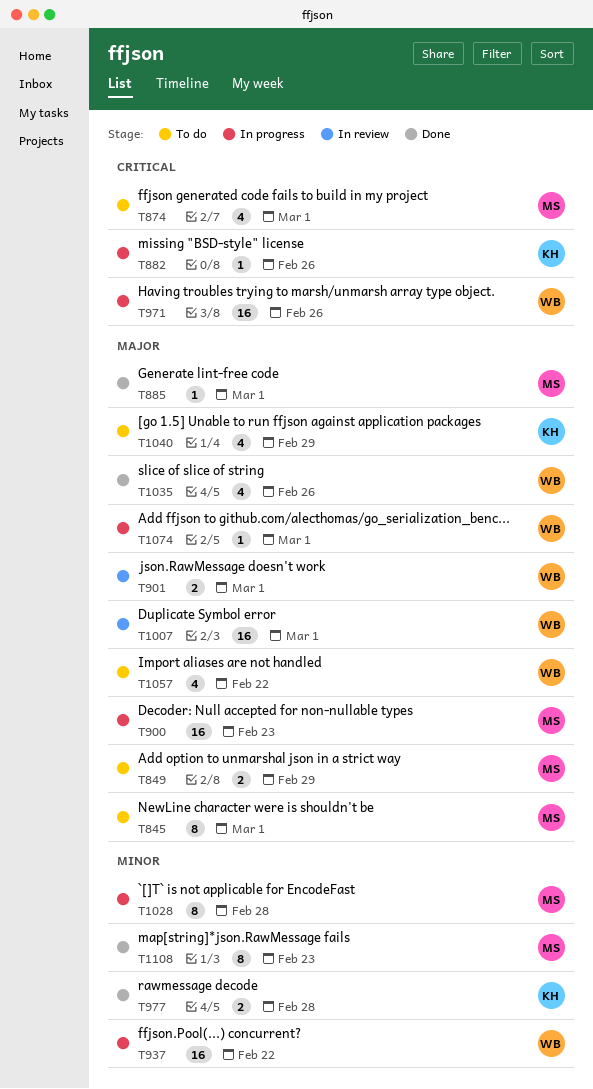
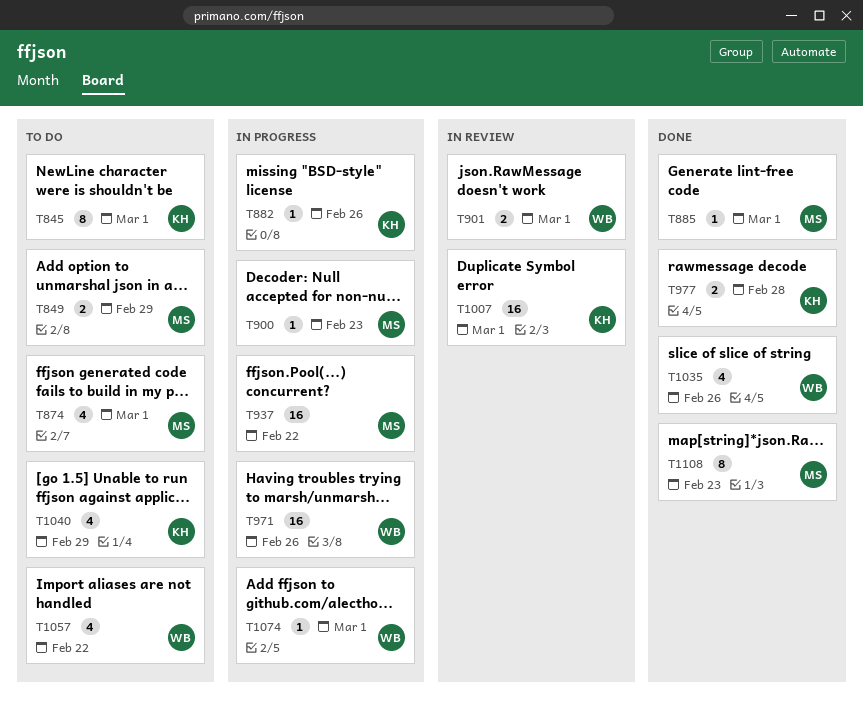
T845, owner: MS -> KH
T900, estimate: 16 -> 1
T937, owner: WB -> MS
T1007, owner: WB -> KH
T1028: present -> none

